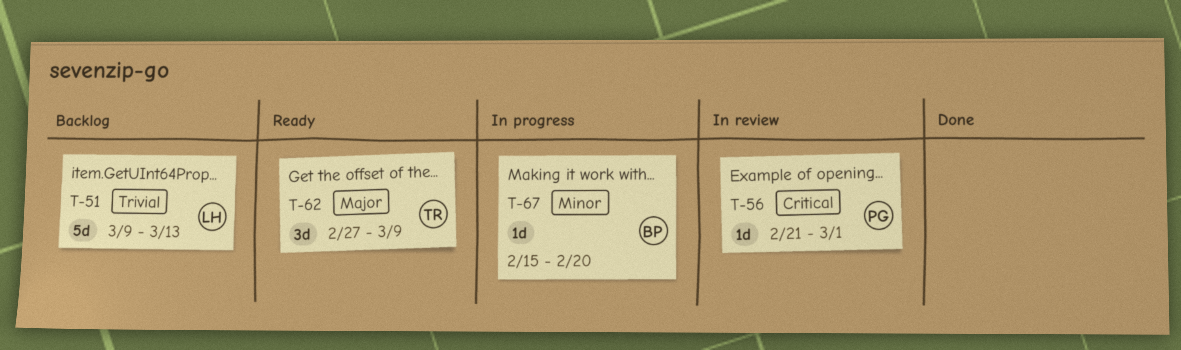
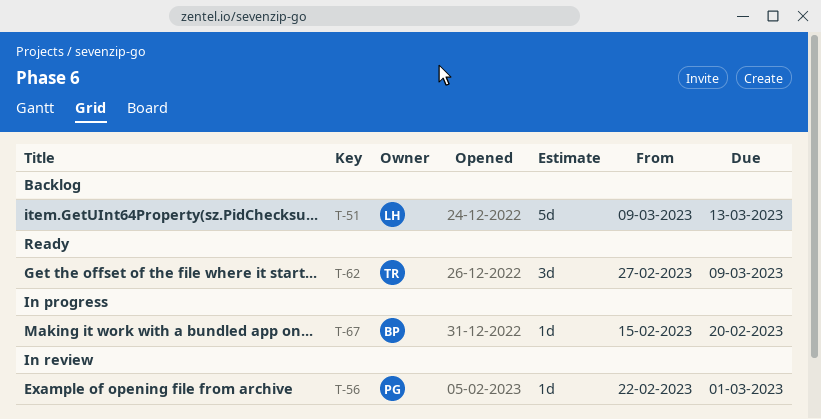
T-56, start: Feb 21 -> Feb 22

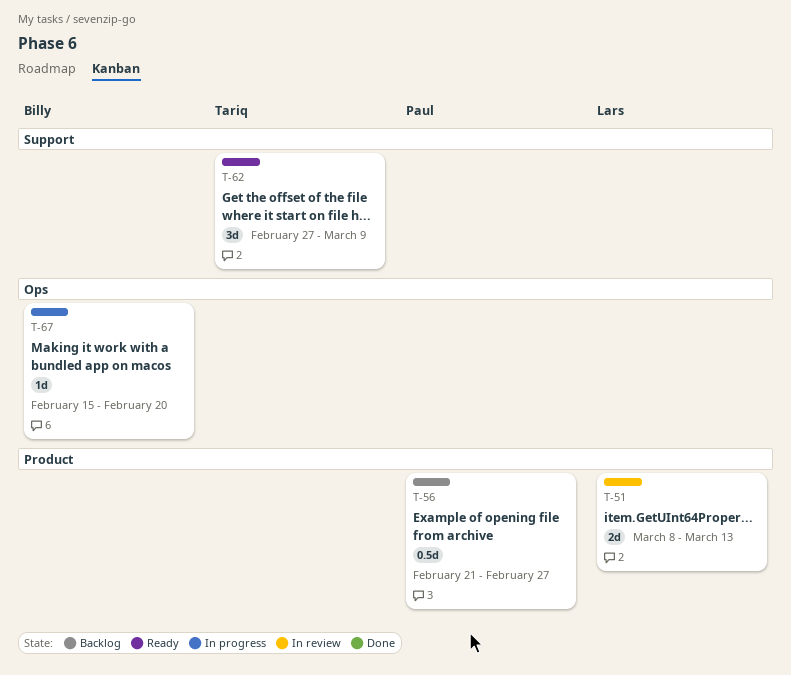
T-51, status: Backlog -> In review
T-51, estimate: 5d -> 2d
T-51, start: Mar 9 -> Mar 8
T-56, status: In review -> Backlog
T-56, estimate: 1d -> 0.5d
T-56, start: Feb 22 -> Feb 21
T-56, due: Mar 1 -> Feb 27

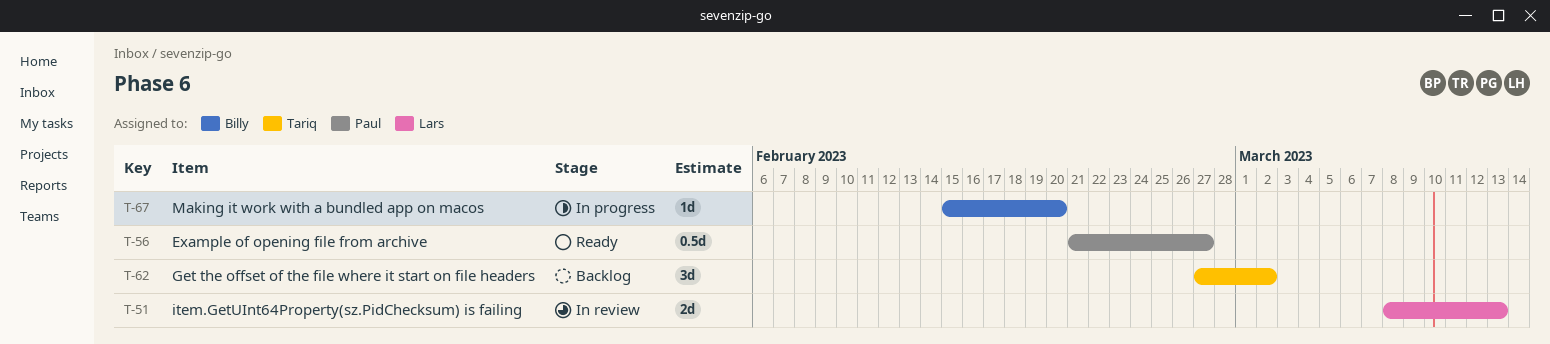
T-56, status: Backlog -> Ready
T-62, status: Ready -> Backlog
T-62, due: Mar 9 -> Mar 2

